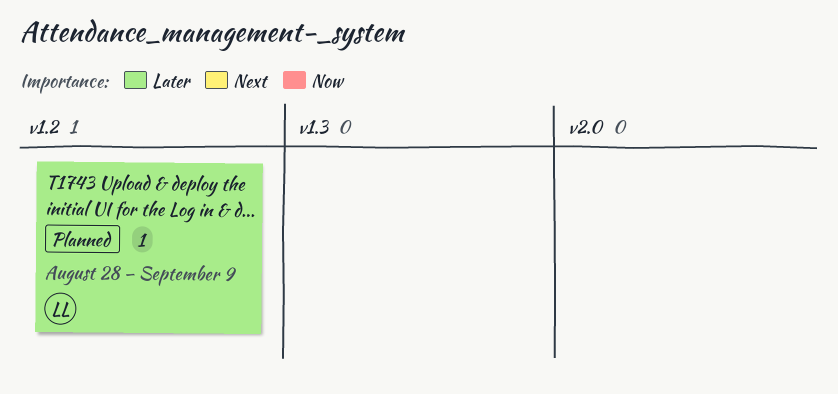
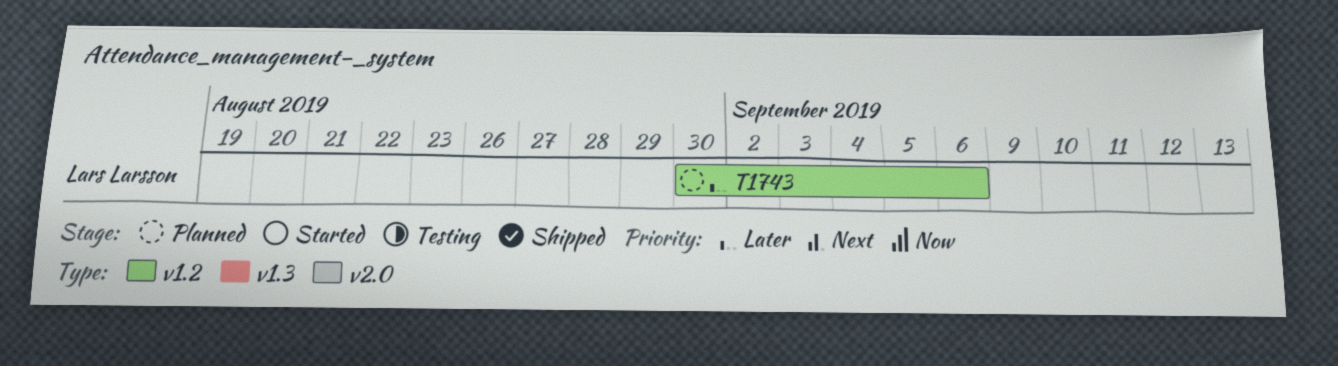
T1743, start: Aug 28 -> Aug 30
T1743, due: Sep 9 -> Sep 6

